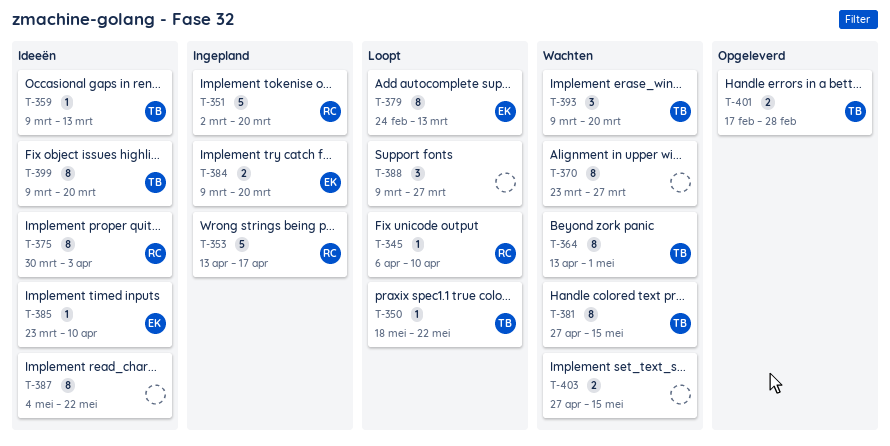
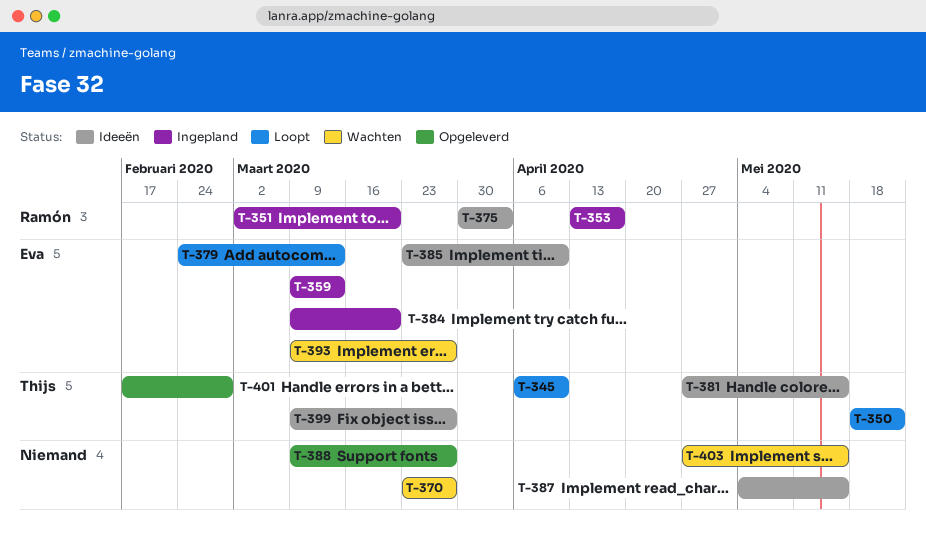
T-345, owner: Ramón -> Thijs
T-359, status: Ideeën -> Ingepland
T-359, owner: Thijs -> Eva
T-364: present -> none
T-381, status: Wachten -> Ideeën
T-387, due: May 22 -> May 15
T-388, status: Loopt -> Opgeleverd
T-393, owner: Thijs -> Eva
T-393, due: Mar 20 -> Mar 27
T-399, due: Mar 20 -> Mar 27

